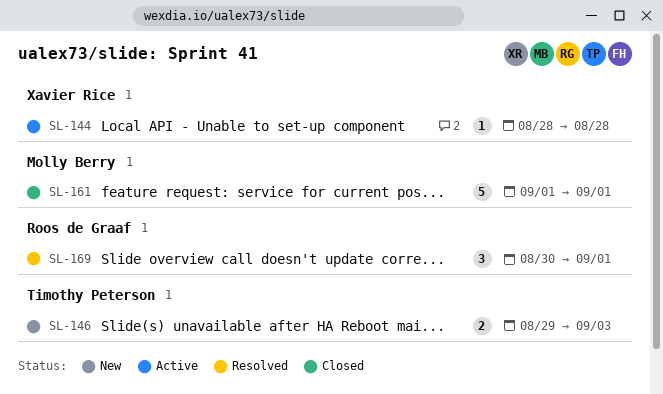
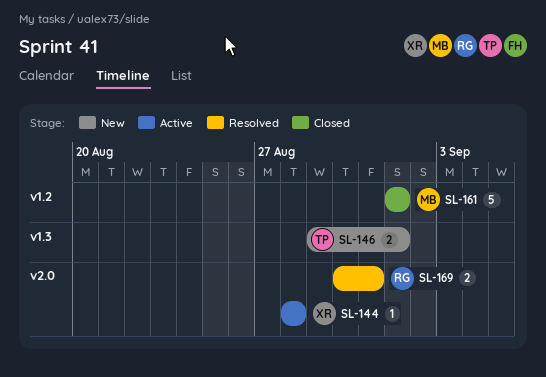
SL-146, due: Sep 3 -> Sep 1
SL-169, estimate: 3 -> 2
SL-169, due: Sep 1 -> Aug 31

